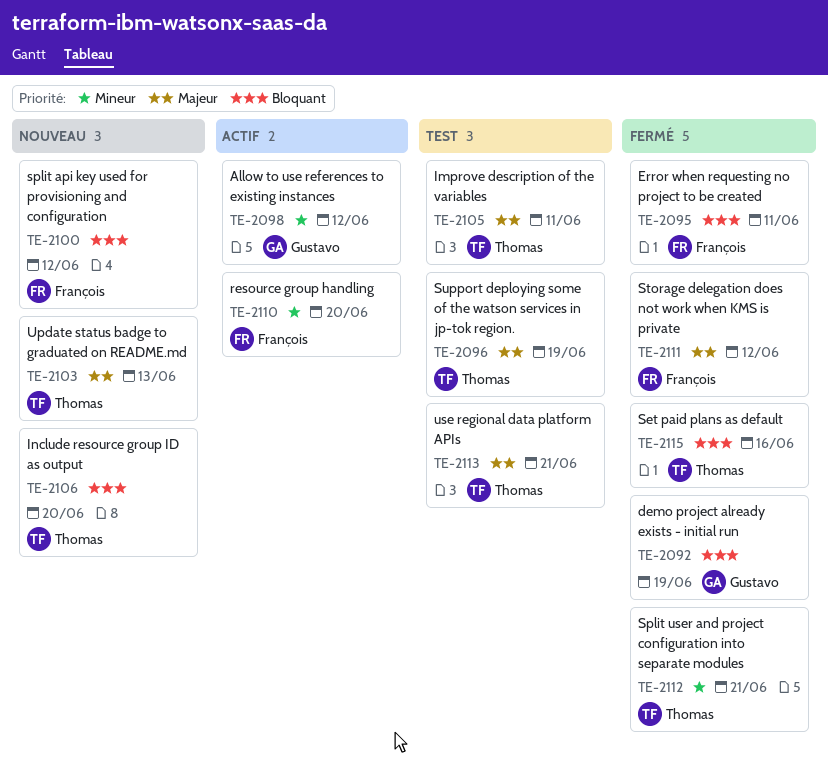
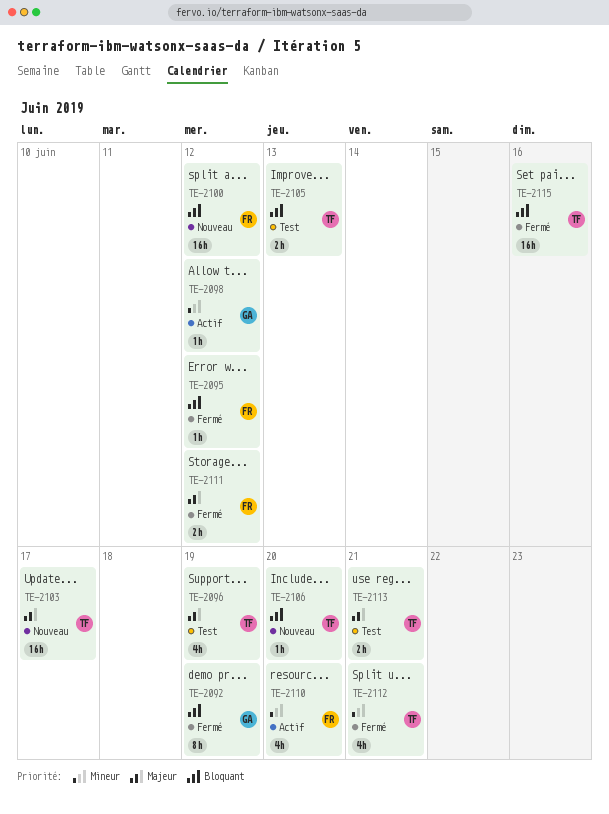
TE-2095, due: Jun 11 -> Jun 12
TE-2103, due: Jun 13 -> Jun 17
TE-2105, priority: Majeur -> Bloquant
TE-2105, due: Jun 11 -> Jun 13

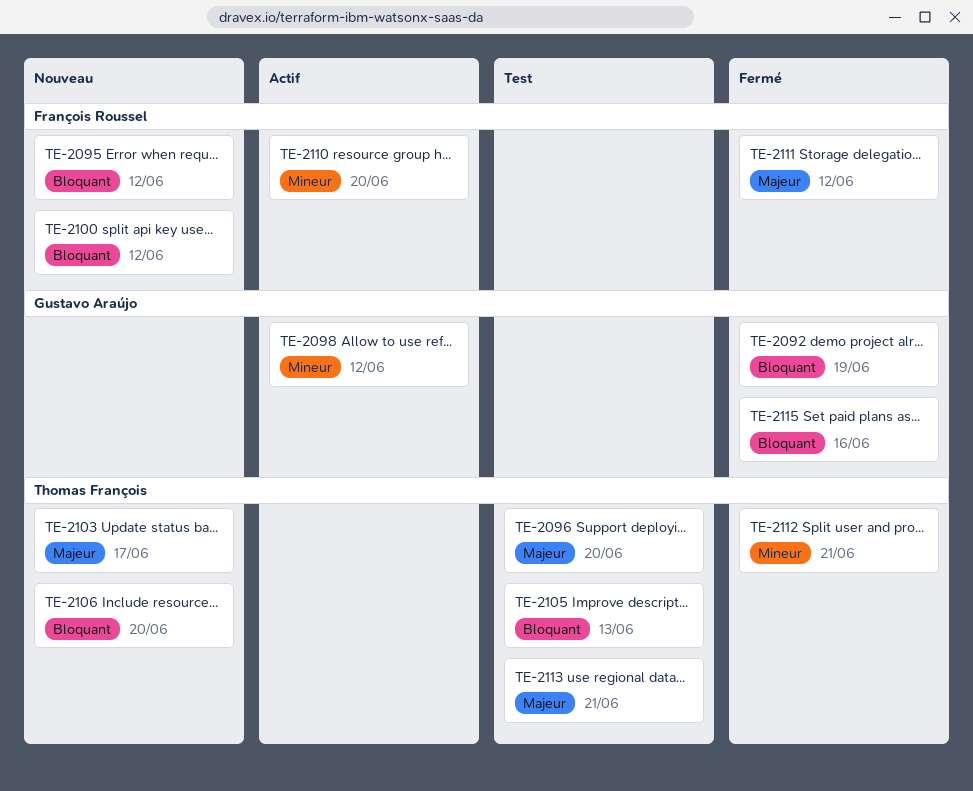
TE-2095, status: Fermé -> Nouveau
TE-2096, due: Jun 19 -> Jun 20
TE-2115, owner: Thomas François -> Gustavo Araújo

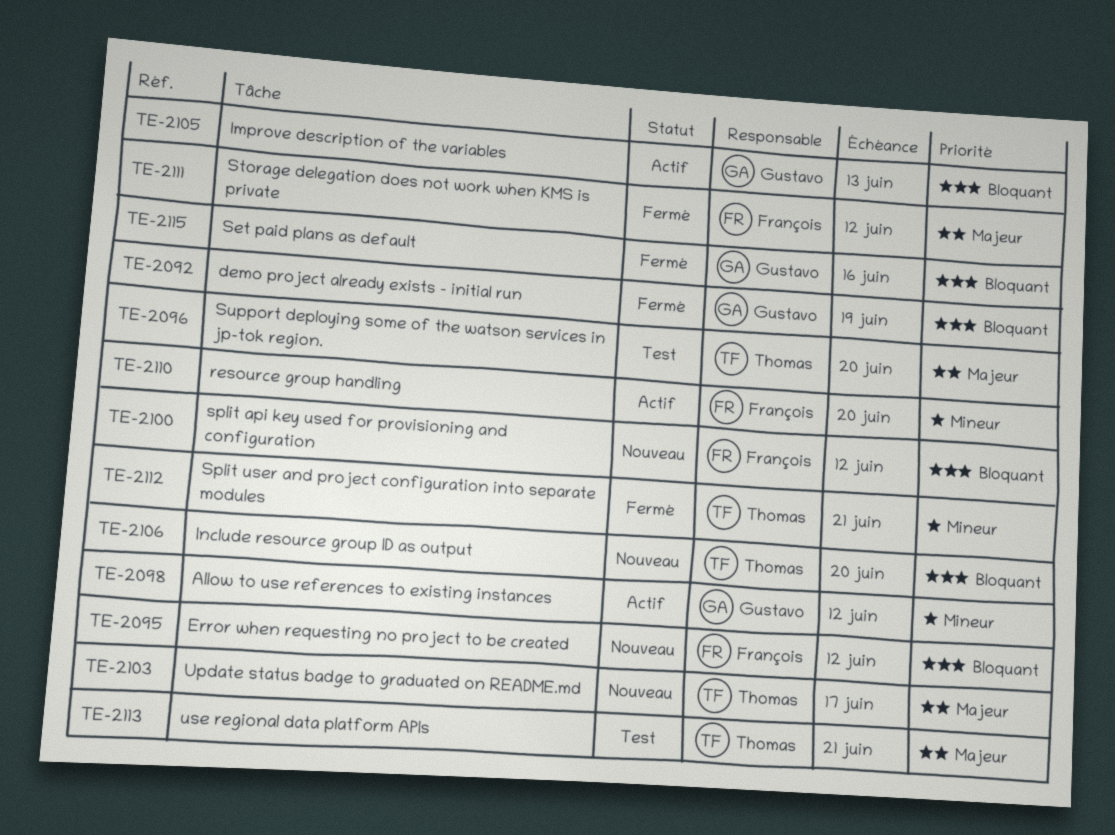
TE-2105, status: Test -> Actif
TE-2105, owner: Thomas François -> Gustavo Araújo

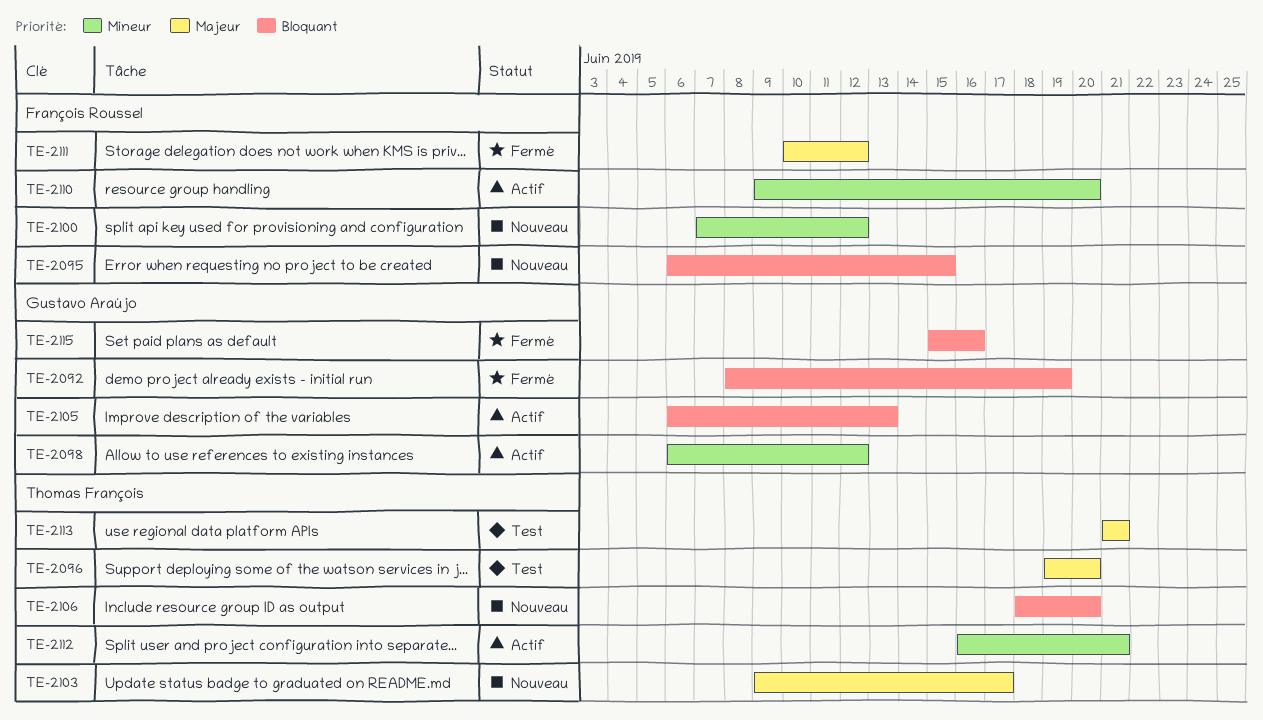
TE-2095, due: Jun 12 -> Jun 15
TE-2100, priority: Bloquant -> Mineur
TE-2112, status: Fermé -> Actif

